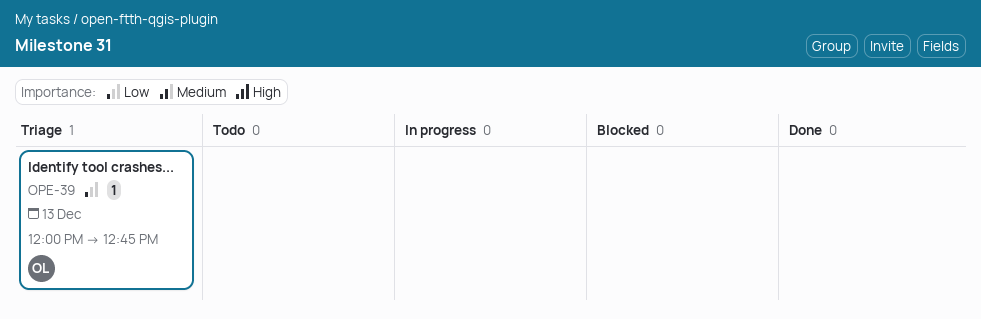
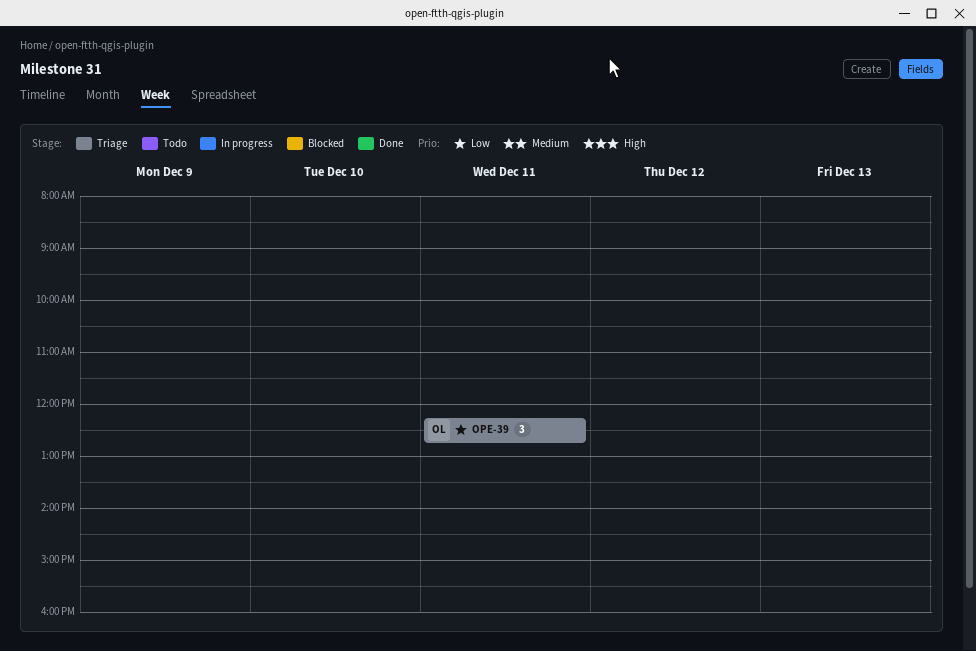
OPE-39, estimate: 1 -> 3
OPE-39, day: Dec 13 -> Dec 11
OPE-39, begins: 12:00 -> 12:15

